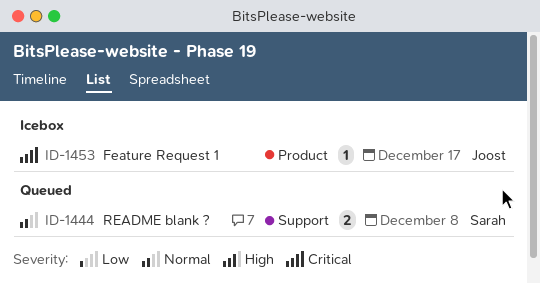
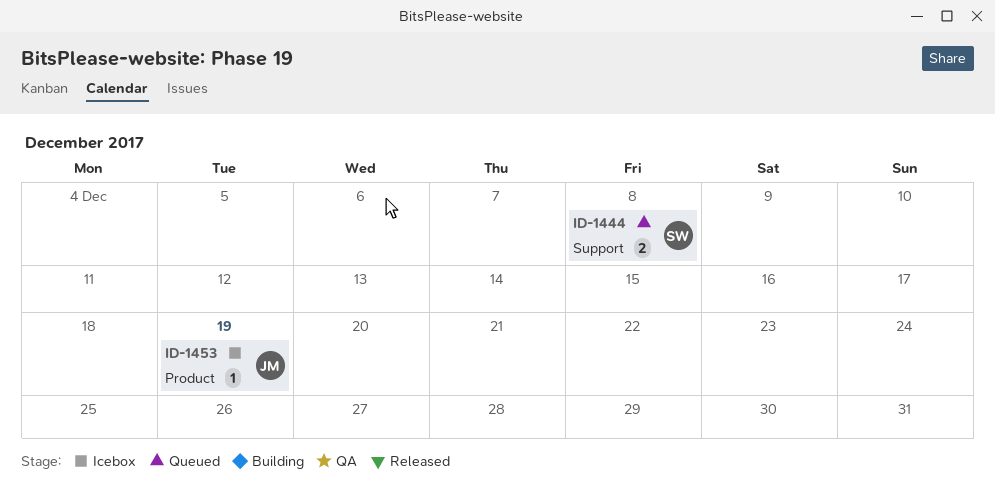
ID-1453, due: Dec 17 -> Dec 19

